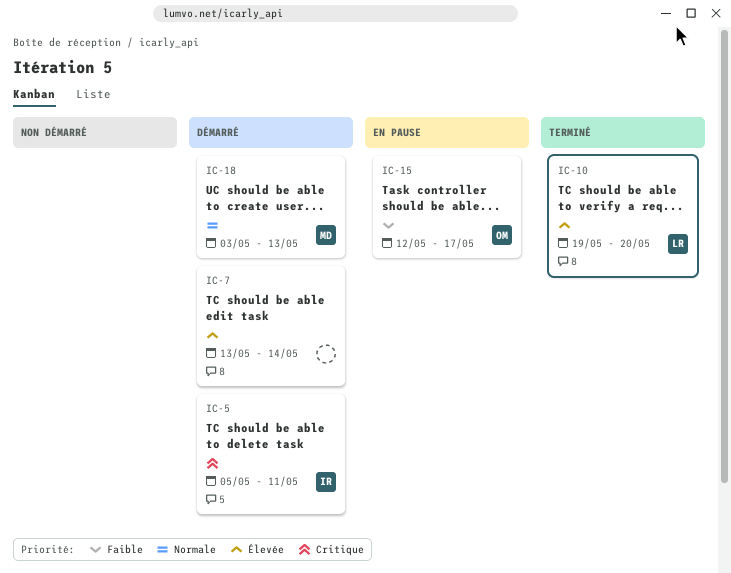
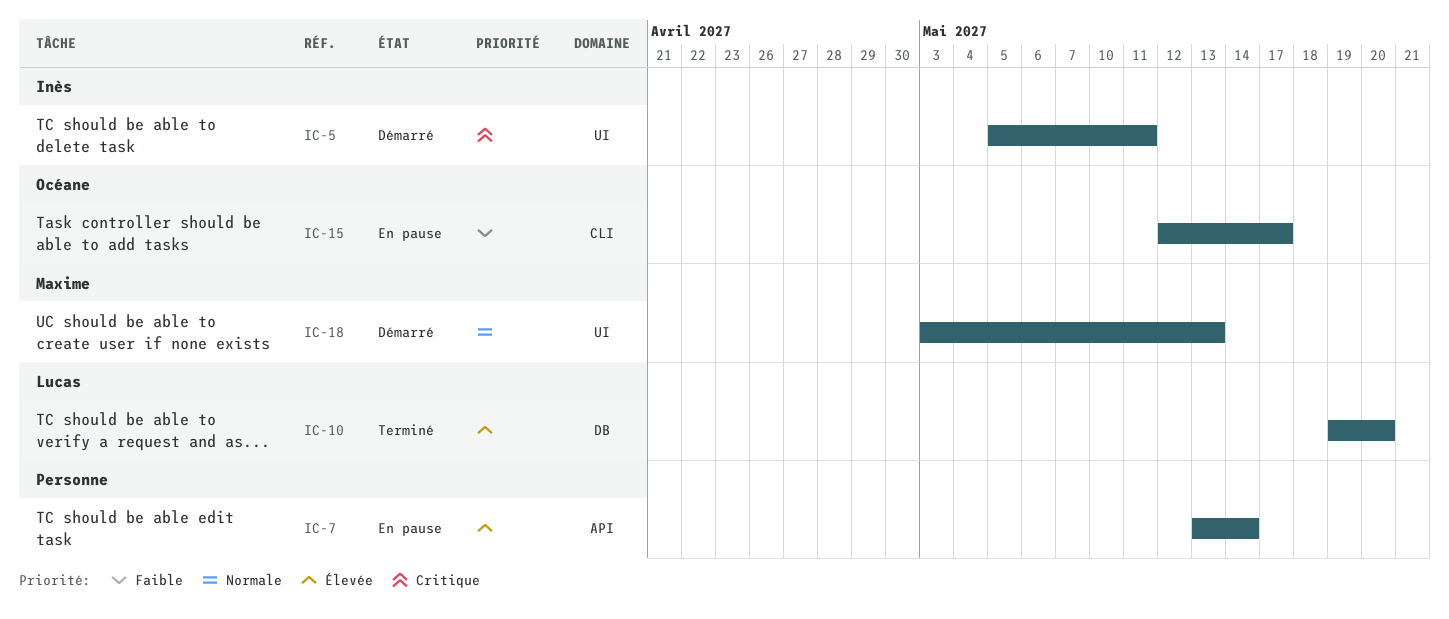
IC-7, status: Démarré -> En pause

